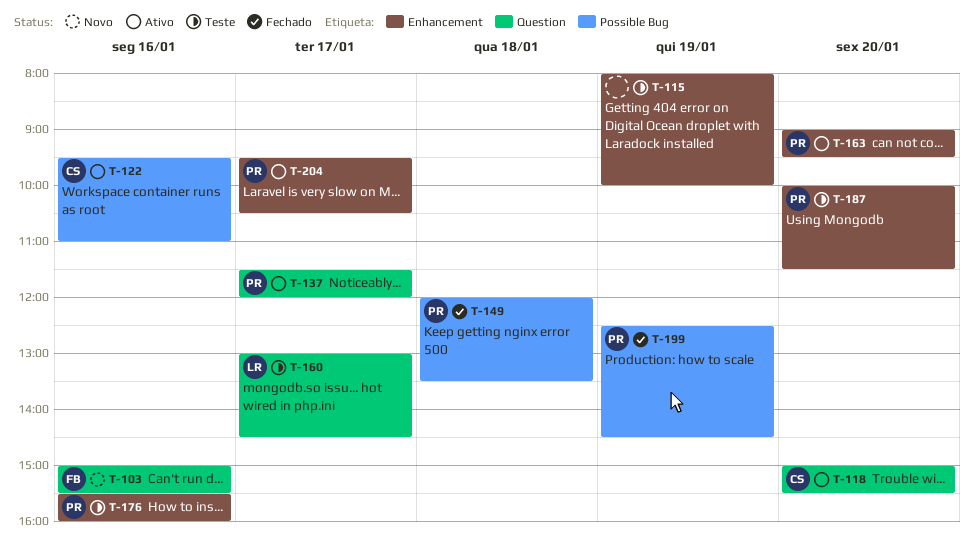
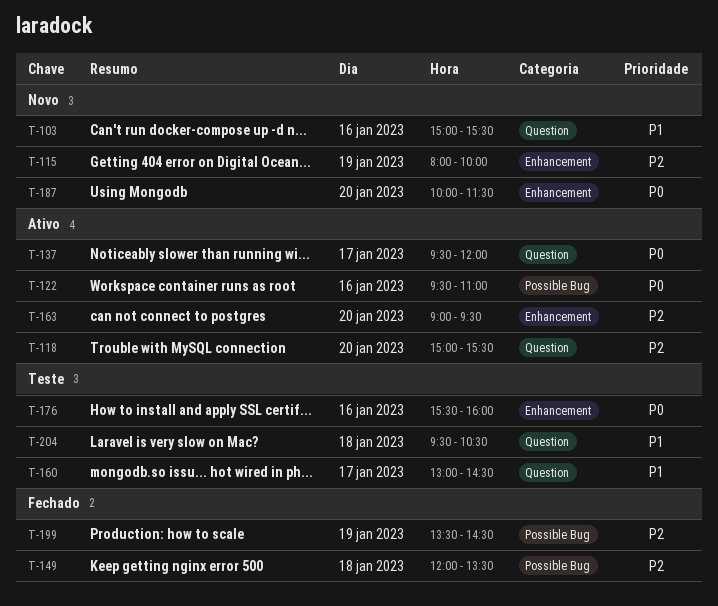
T-115, status: Teste -> Novo
T-137, begins: 11:30 -> 09:30
T-187, status: Teste -> Novo
T-199, begins: 12:30 -> 13:30
T-204, status: Ativo -> Teste
T-204, label: Enhancement -> Question
T-204, day: Jan 17 -> Jan 18

